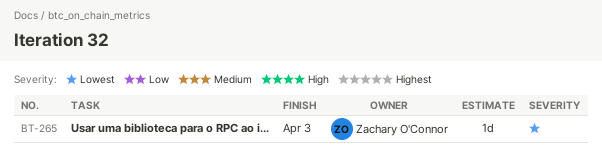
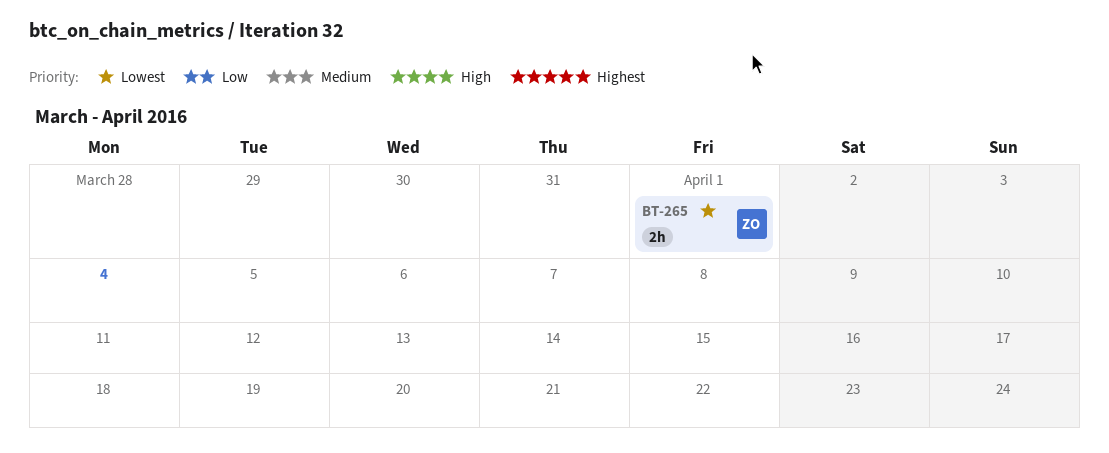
BT-265, estimate: 1d -> 2h
BT-265, due: Apr 3 -> Apr 1

